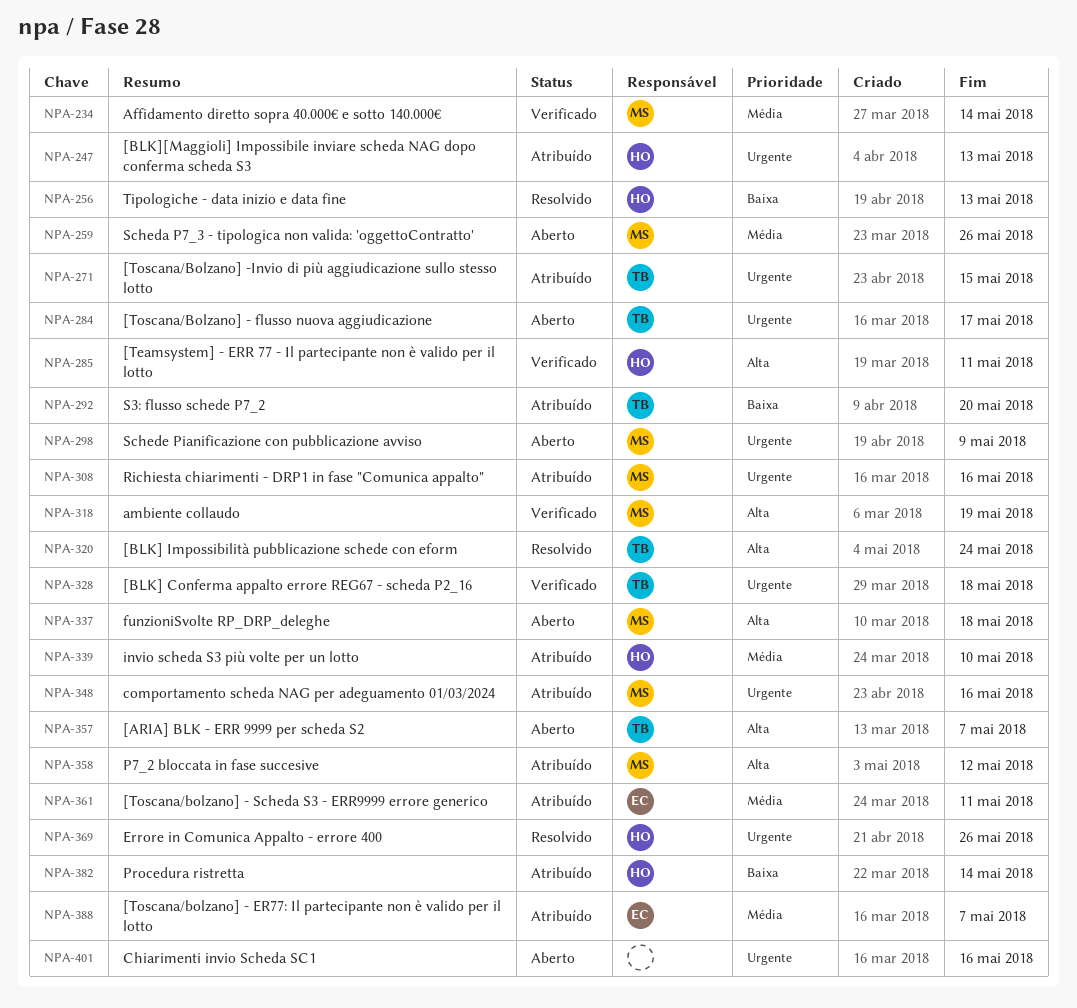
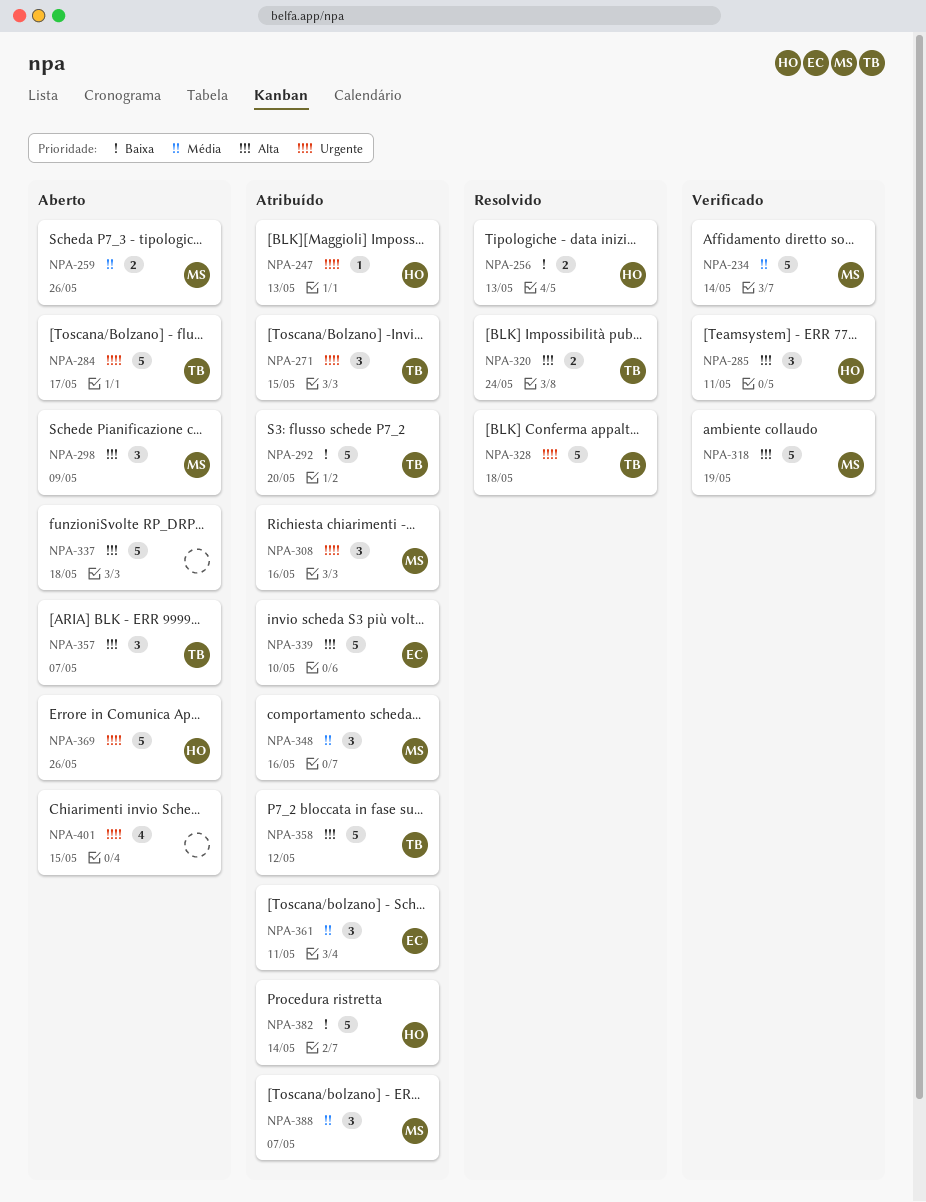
NPA-298, priority: Urgente -> Alta
NPA-328, status: Verificado -> Resolvido
NPA-337, owner: MS -> none
NPA-339, owner: HO -> EC
NPA-339, priority: Média -> Alta
NPA-348, priority: Urgente -> Média
NPA-358, owner: MS -> TB
NPA-369, status: Resolvido -> Aberto
NPA-388, owner: EC -> MS
NPA-401, due: May 16 -> May 15

